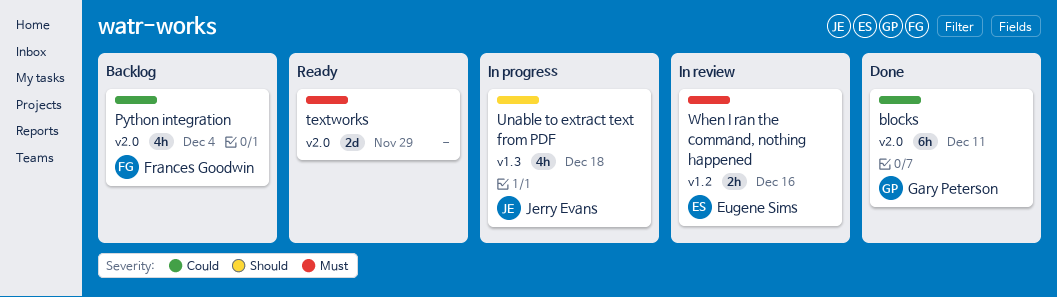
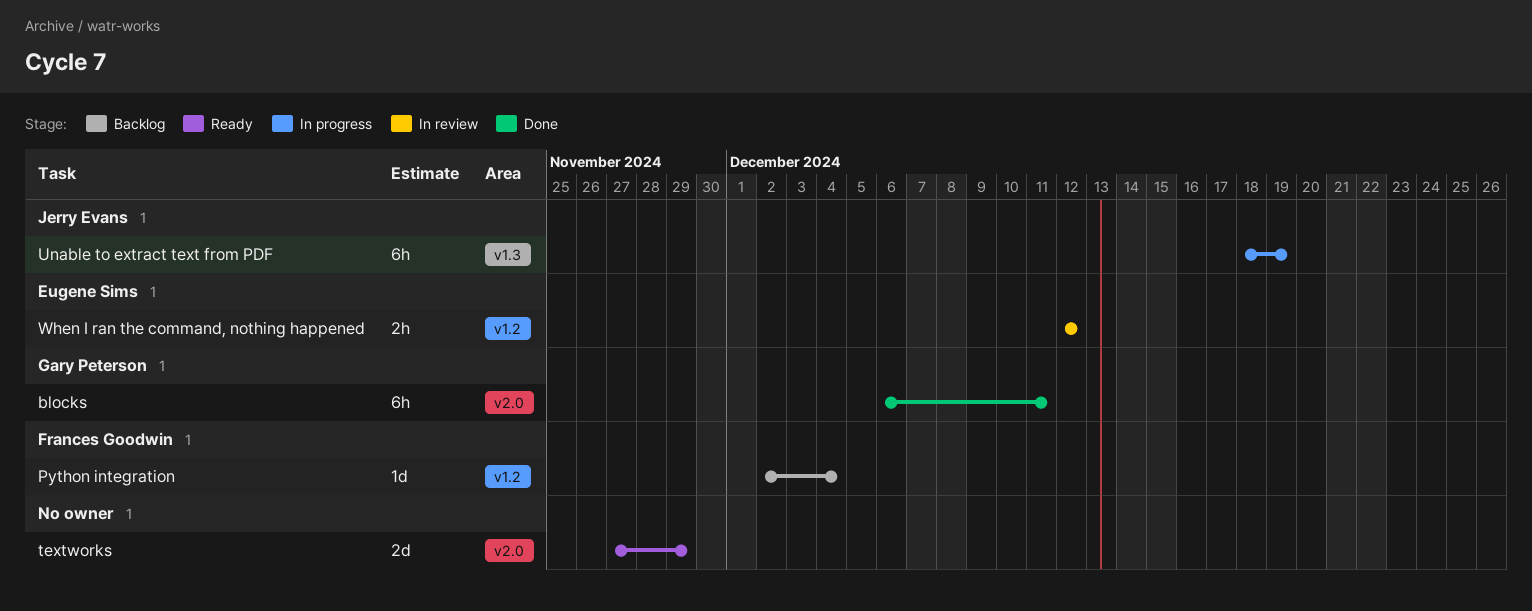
Python integration, label: v2.0 -> v1.2
Python integration, estimate: 4h -> 1d
Unable to extract text from PDF, estimate: 4h -> 6h
Unable to extract text from PDF, due: Dec 18 -> Dec 19
When I ran the command, nothing happened, due: Dec 16 -> Dec 12

